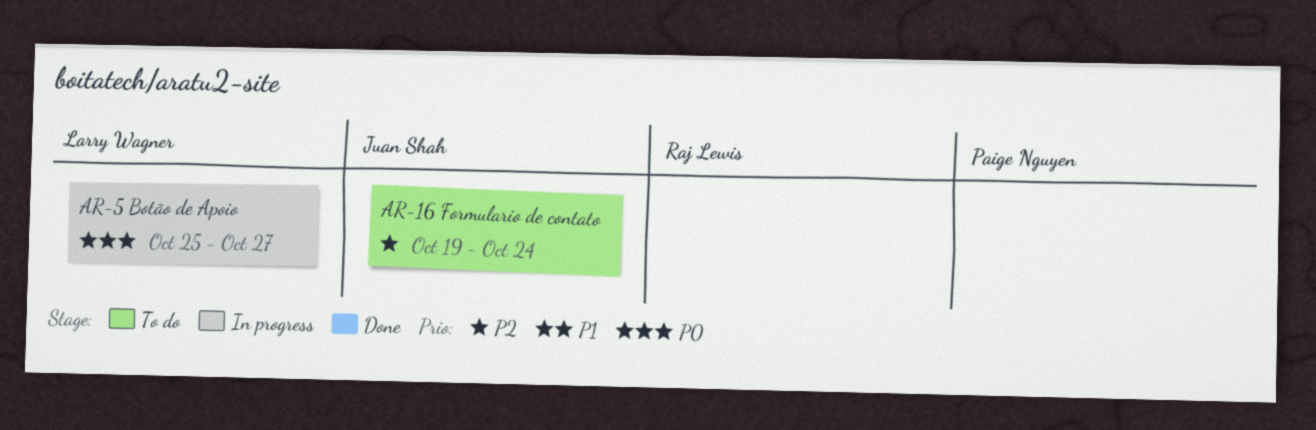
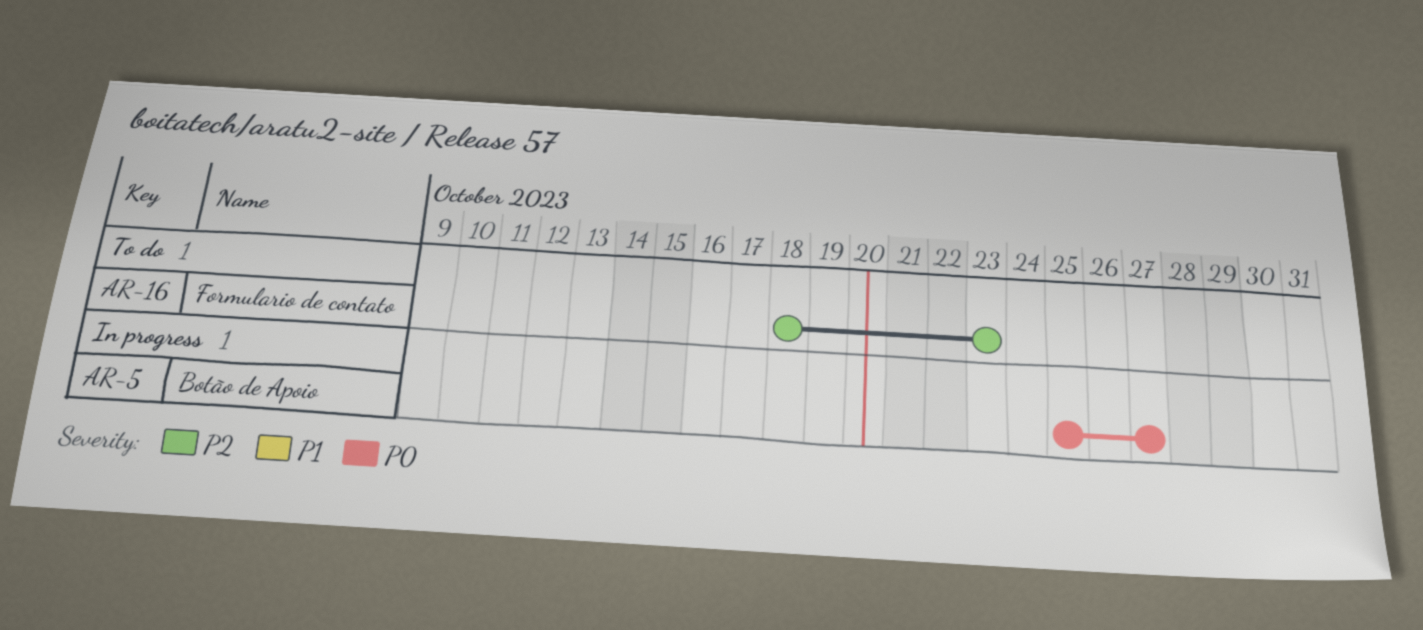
AR-16, start: Oct 19 -> Oct 18
AR-16, due: Oct 24 -> Oct 23

